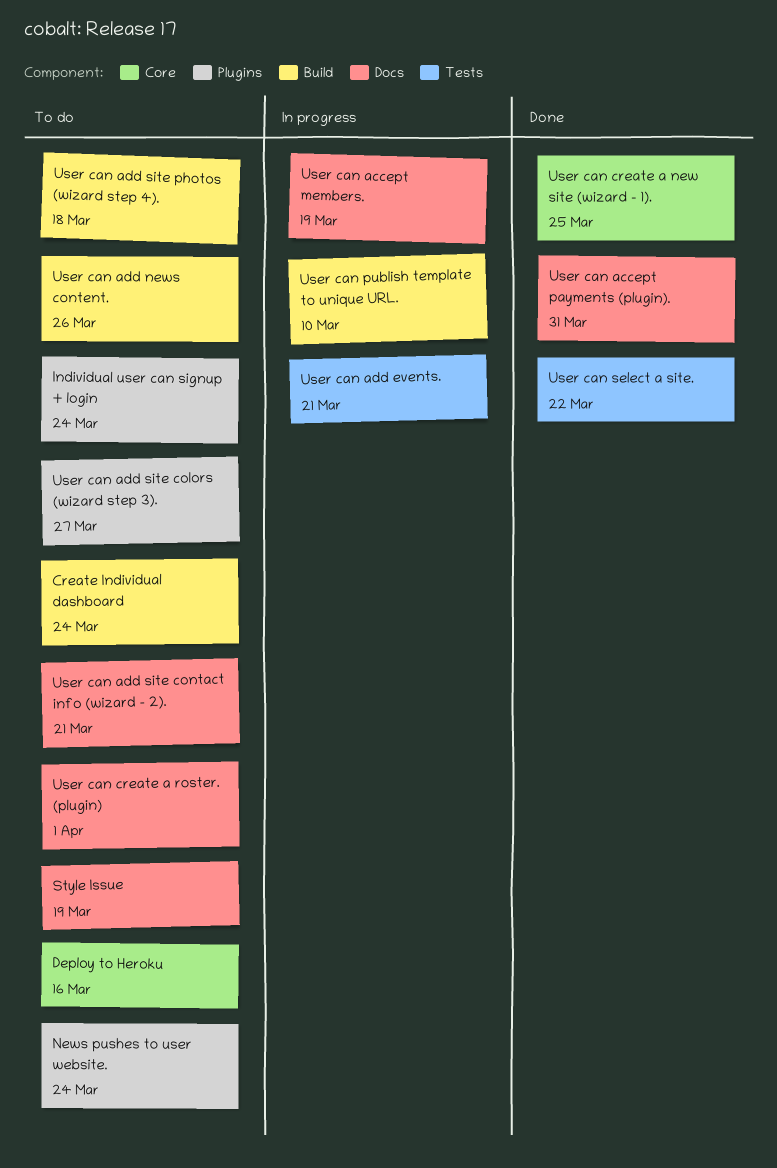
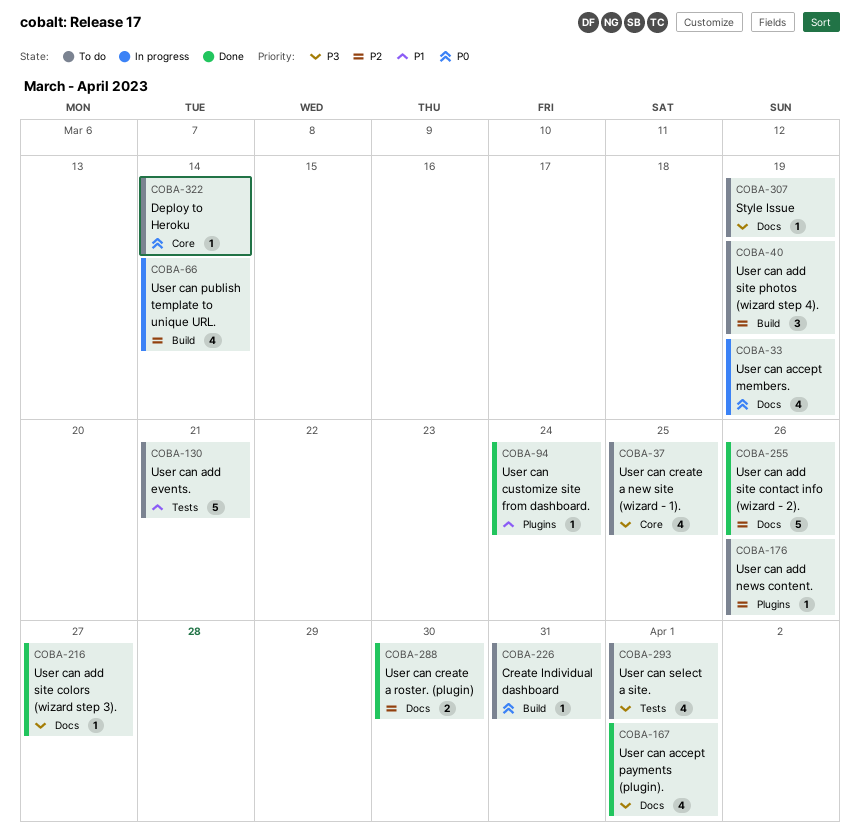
Create Individual dashboard, due: Mar 24 -> Mar 31
Deploy to Heroku, due: Mar 16 -> Mar 14
Individual user can signup + login: present -> none
News pushes to user website.: present -> none
User can accept payments (plugin)., due: Mar 31 -> Apr 1
User can add events., status: In progress -> To do
User can add news content., label: Build -> Plugins
User can add site colors (wizard step 3)., status: To do -> Done
User can add site colors (wizard step 3)., label: Plugins -> Docs
User can add site contact info (wizard - 2)., status: To do -> Done
User can add site contact info (wizard - 2)., due: Mar 21 -> Mar 26
User can add site photos (wizard step 4)., due: Mar 18 -> Mar 19
User can create a new site (wizard - 1)., status: Done -> To do
User can create a roster. (plugin), status: To do -> Done
User can create a roster. (plugin), due: Apr 1 -> Mar 30
User can customize site from dashboard.: none -> present
User can publish template to unique URL., due: Mar 10 -> Mar 14
User can select a site., status: Done -> To do
User can select a site., due: Mar 22 -> Apr 1

